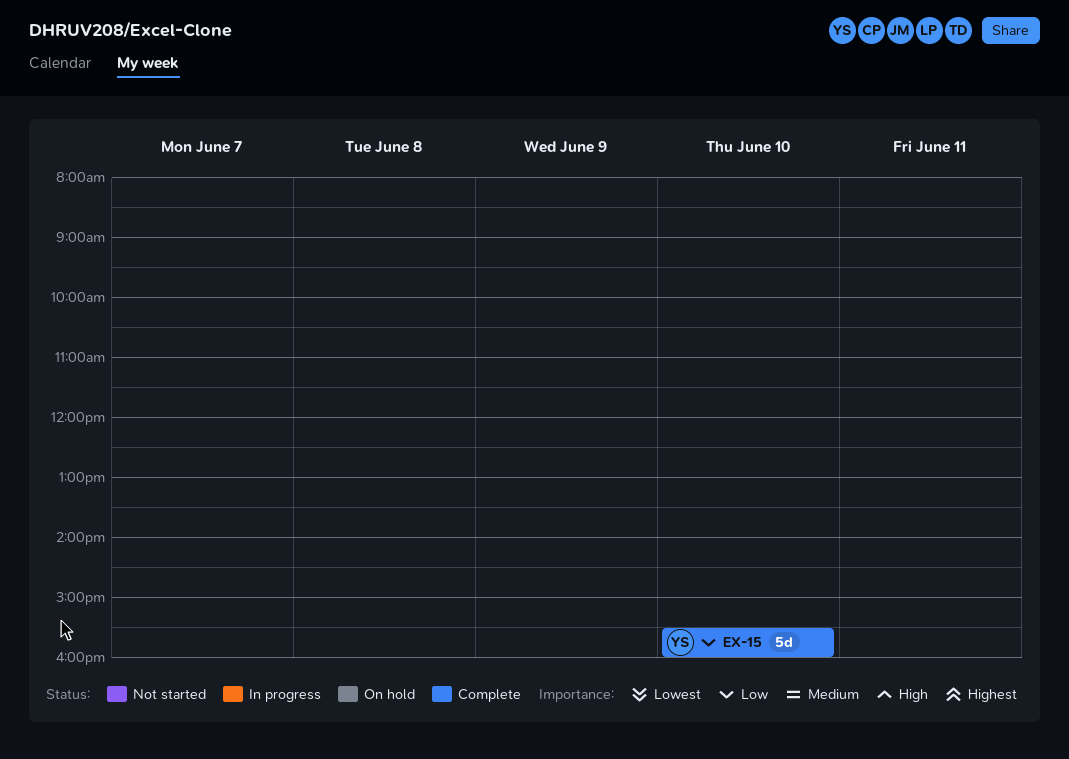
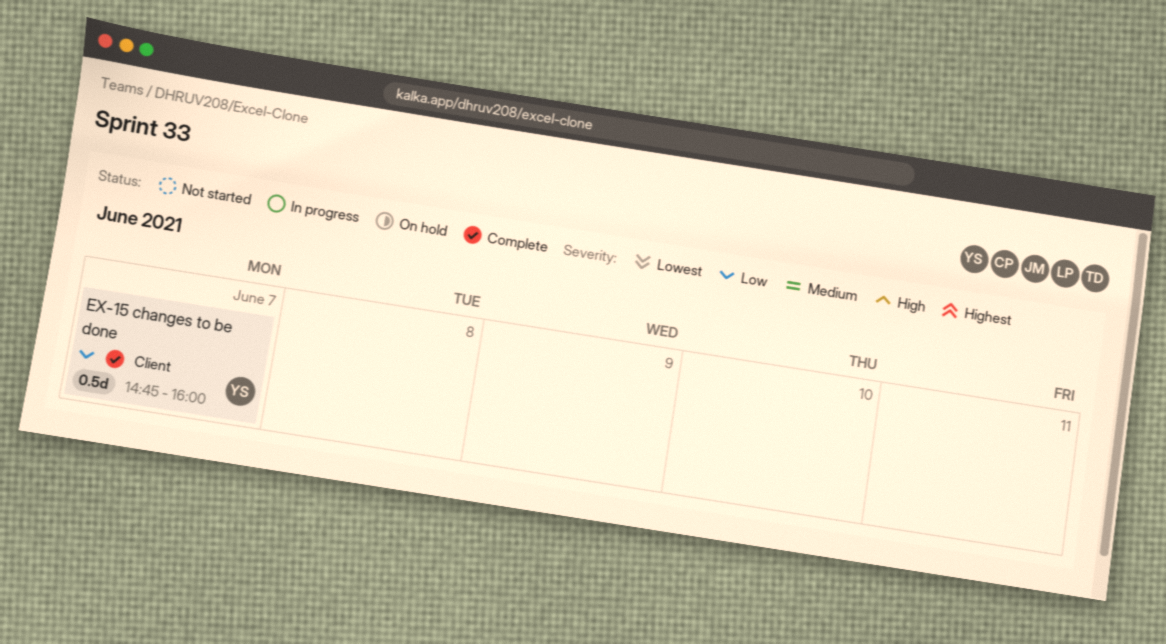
EX-15, estimate: 5d -> 0.5d
EX-15, day: Jun 10 -> Jun 7
EX-15, begins: 15:30 -> 14:45

